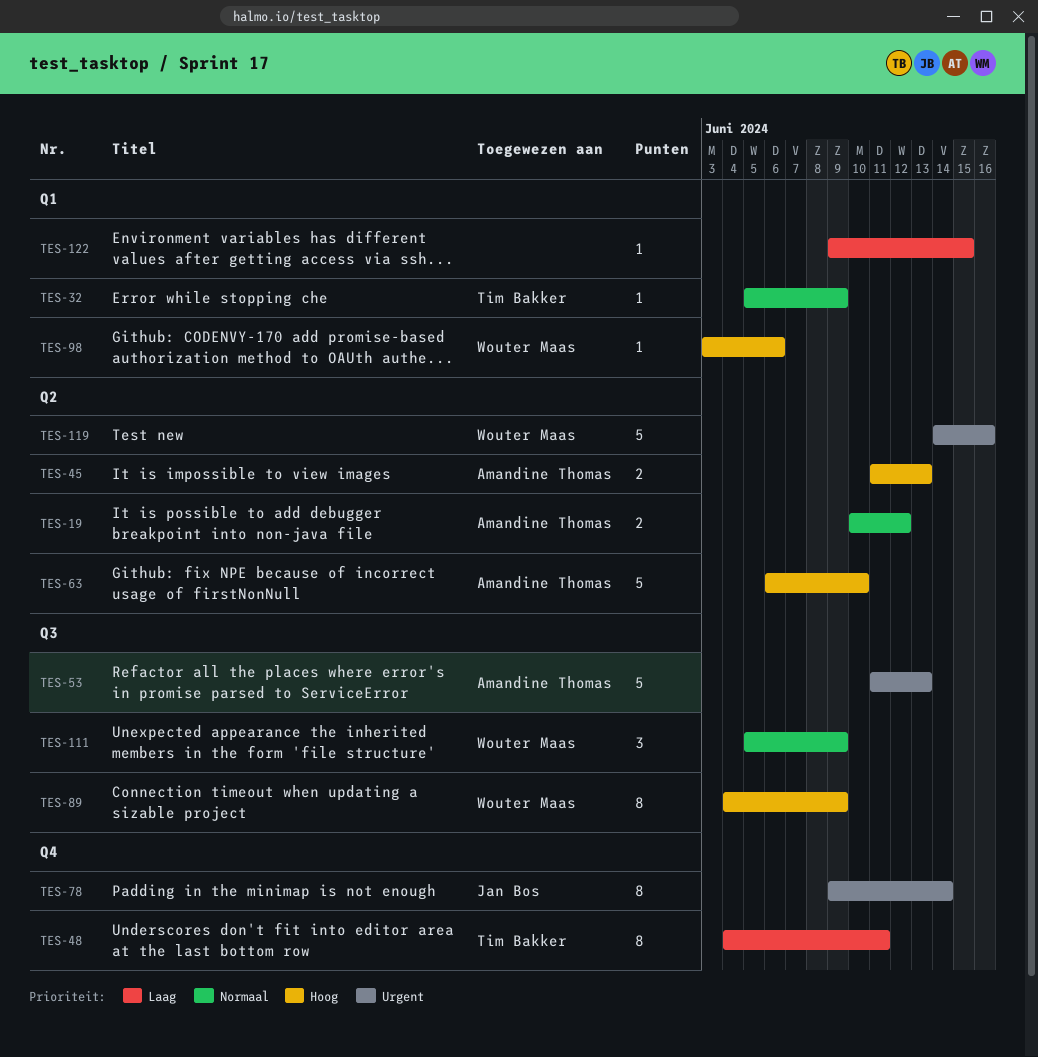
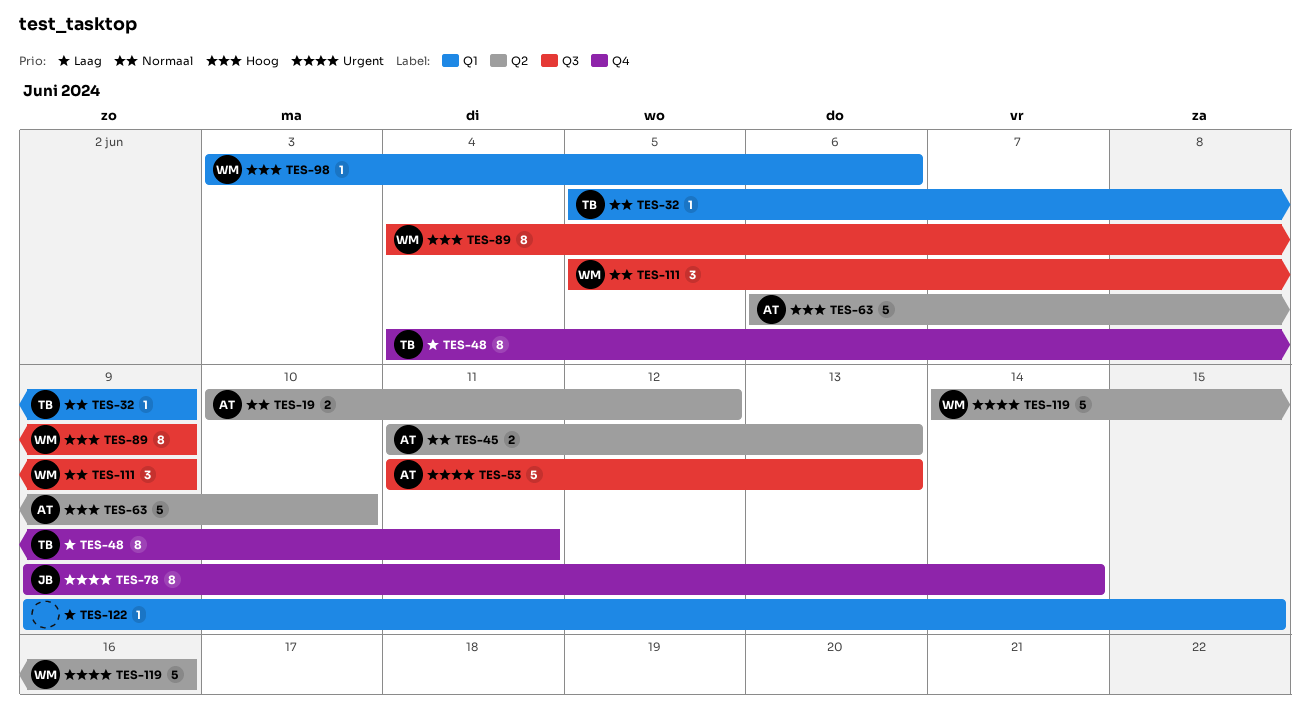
TES-45, priority: Hoog -> Normaal

